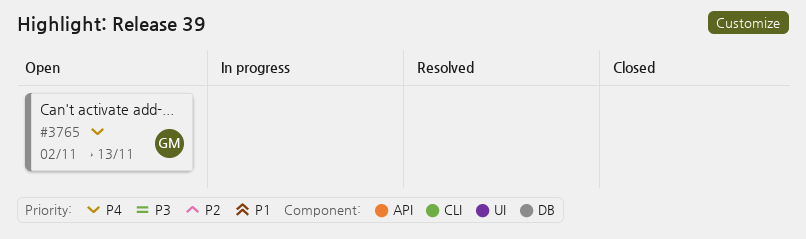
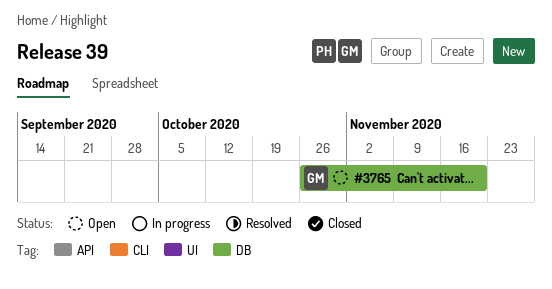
#3765, start: Nov 2 -> Oct 26
#3765, due: Nov 13 -> Nov 20

